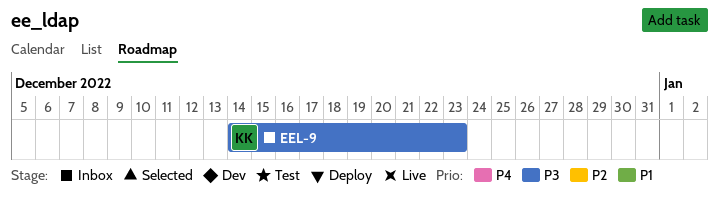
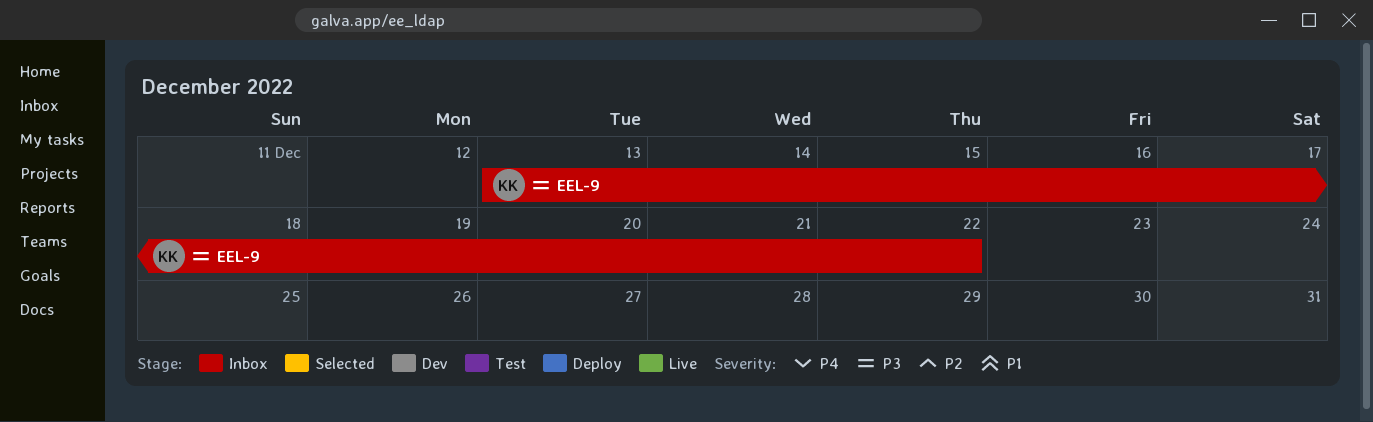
EEL-9, start: Dec 14 -> Dec 13
EEL-9, due: Dec 23 -> Dec 22

